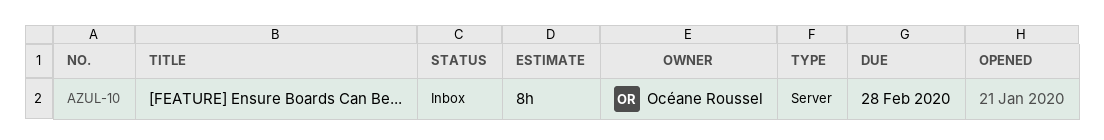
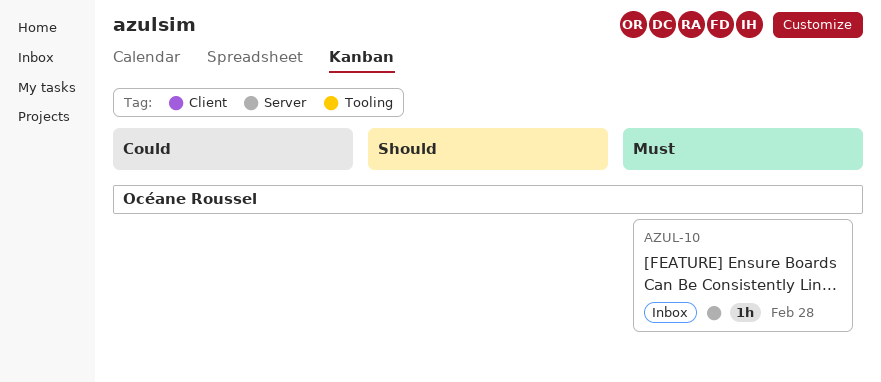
AZUL-10, estimate: 8h -> 1h

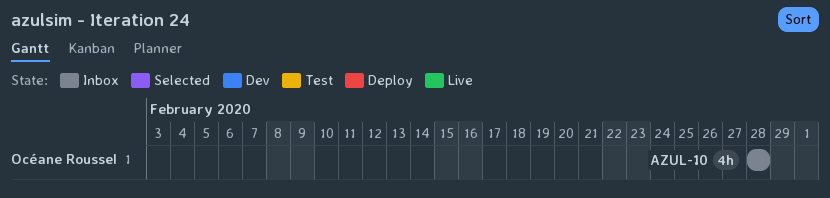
AZUL-10, estimate: 1h -> 4h

